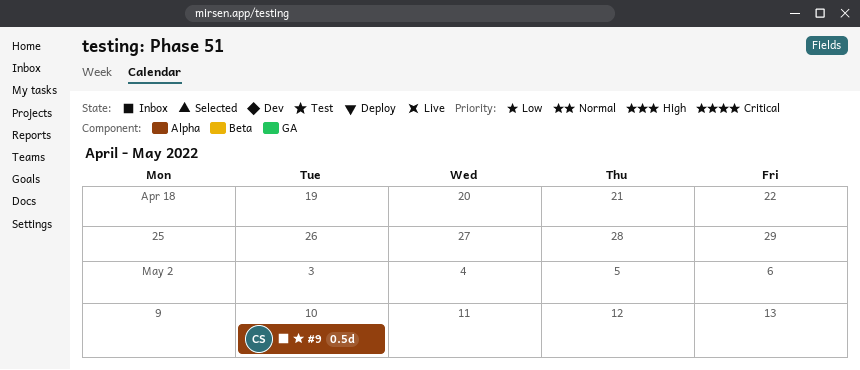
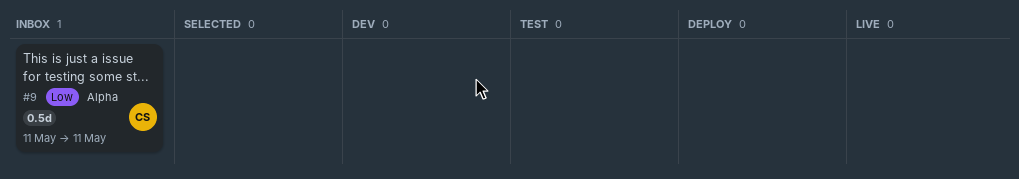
#9, start: May 10 -> May 11
#9, due: May 10 -> May 11

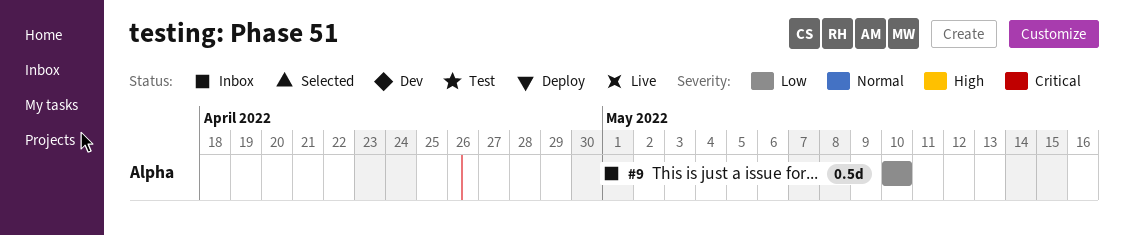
#9, start: May 11 -> May 10
#9, due: May 11 -> May 10

